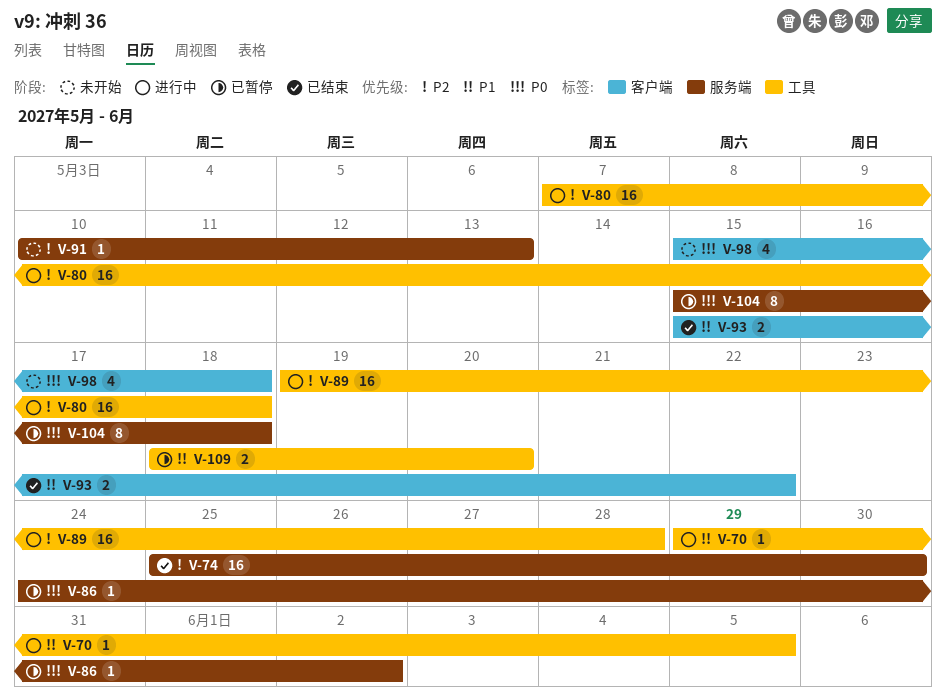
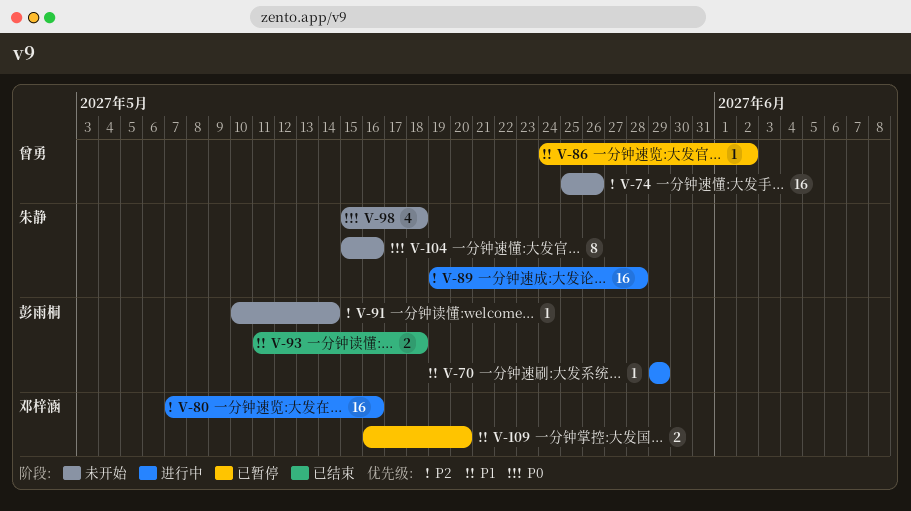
V-70, due: Jun 5 -> May 29
V-74, status: 已结束 -> 未开始
V-74, due: May 30 -> May 26
V-80, due: May 18 -> May 16
V-86, priority: P0 -> P1
V-91, due: May 13 -> May 14
V-93, start: May 15 -> May 11
V-93, due: May 22 -> May 18
V-104, status: 已暂停 -> 未开始
V-104, due: May 18 -> May 16
V-109, start: May 18 -> May 16

